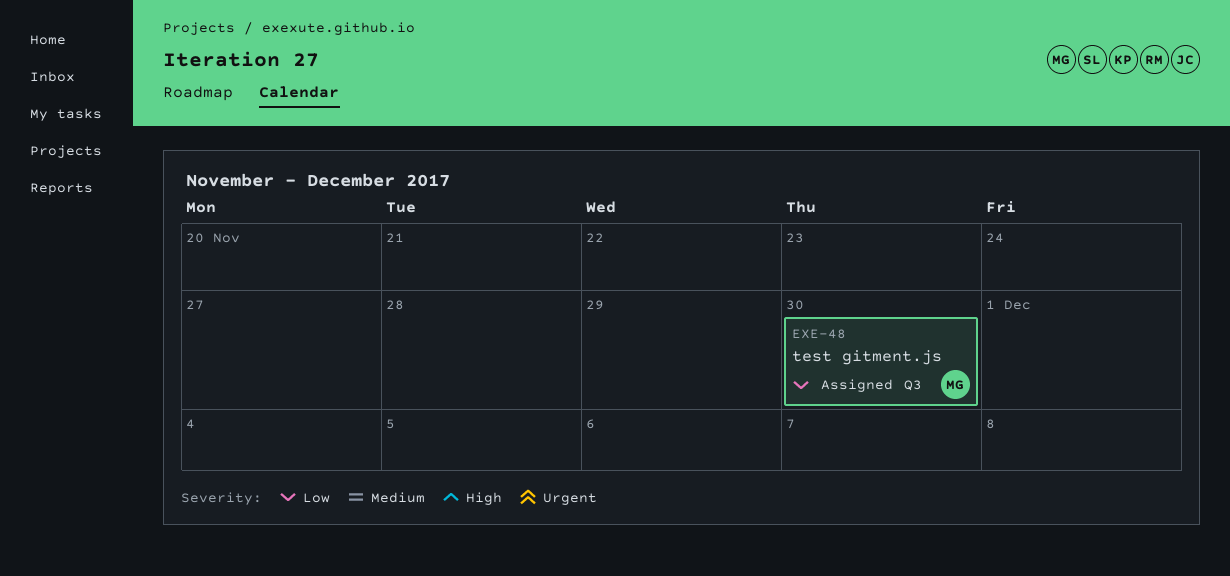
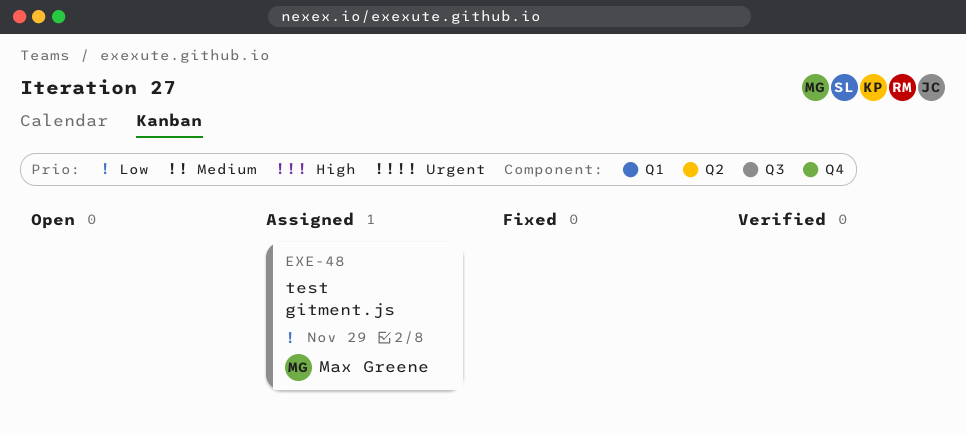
EXE-48, due: Nov 30 -> Nov 29

